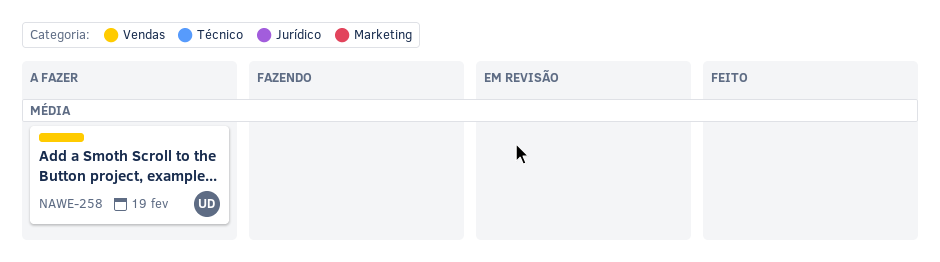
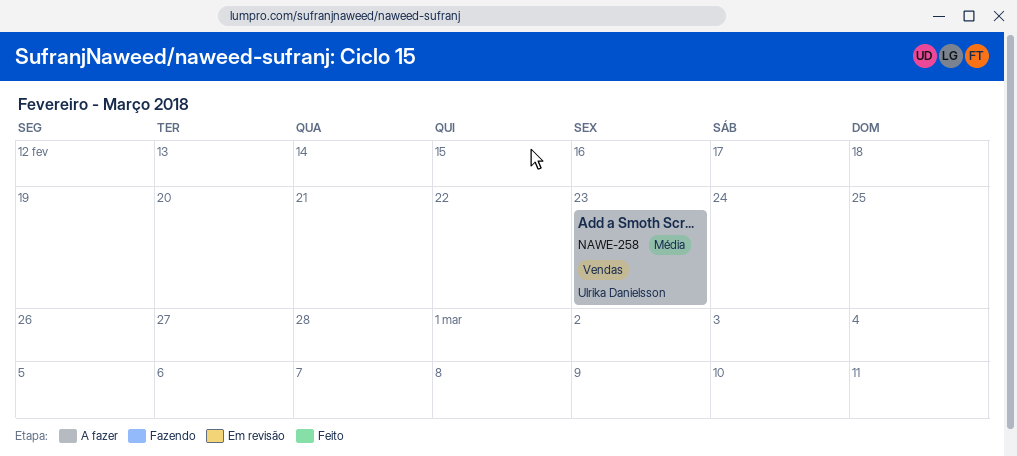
NAWE-258, due: Feb 19 -> Feb 23

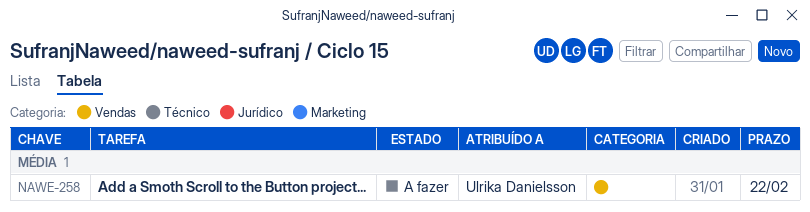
NAWE-258, due: Feb 23 -> Feb 22

